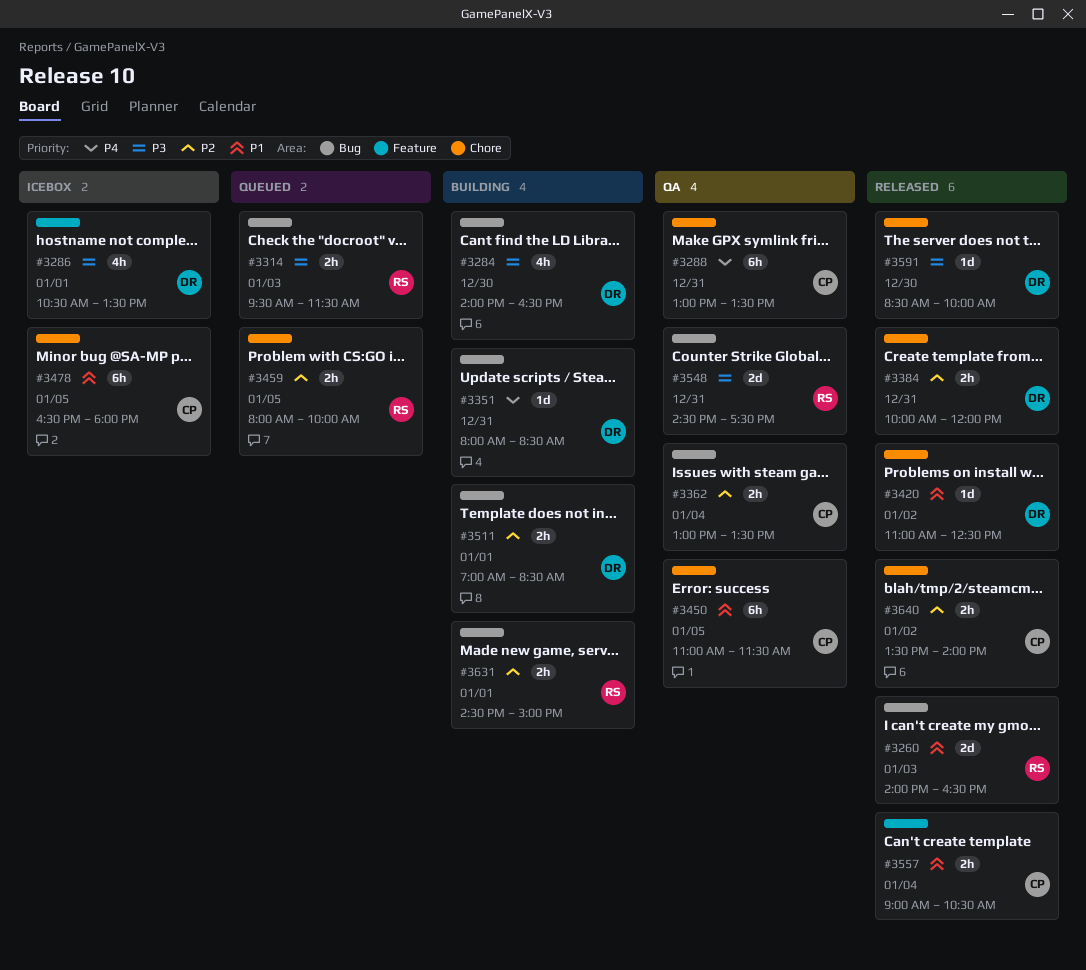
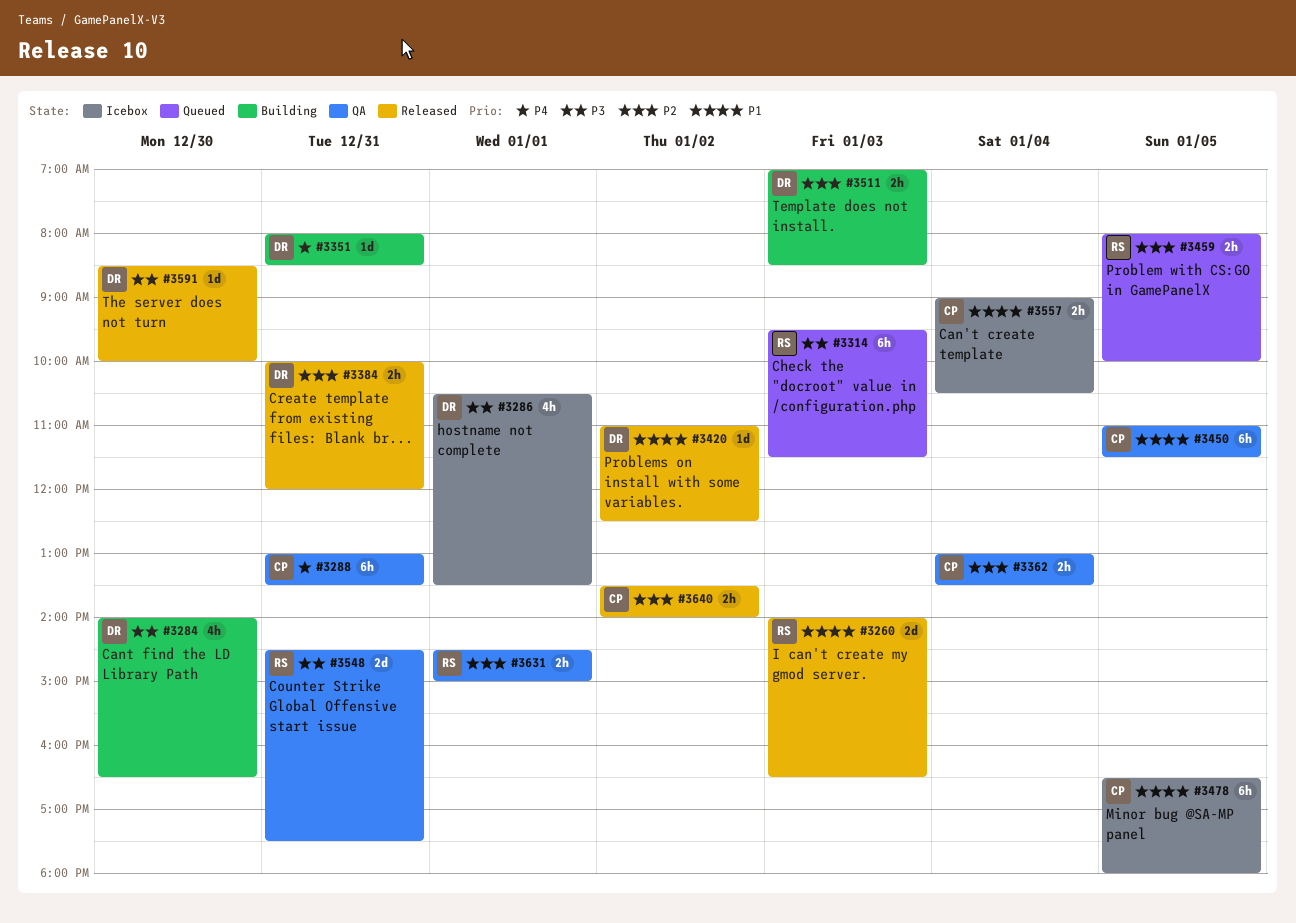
#3314, estimate: 2h -> 6h
#3511, day: Jan 1 -> Jan 3
#3557, status: Released -> Icebox
#3631, status: Building -> QA

